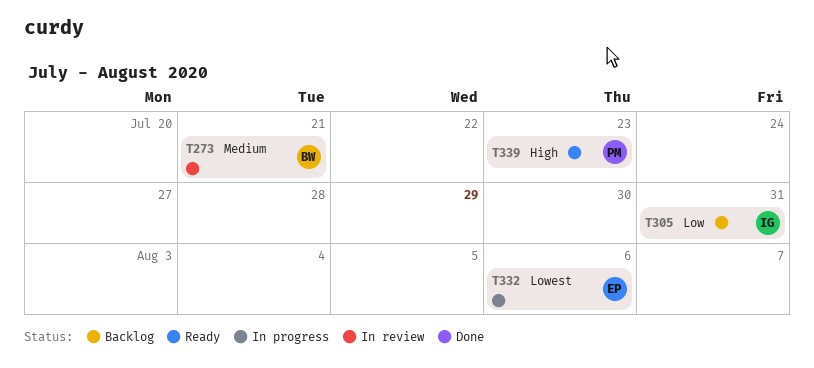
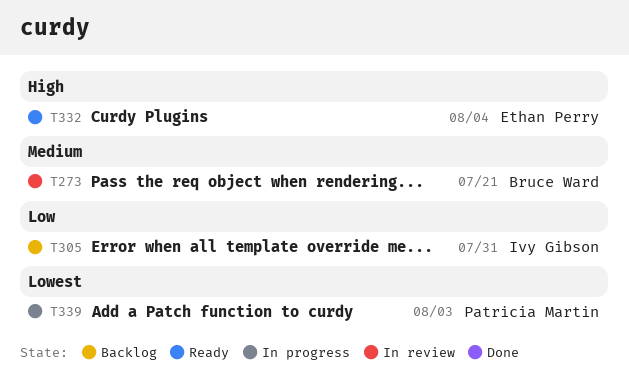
T332, status: In progress -> Ready
T332, priority: Lowest -> High
T332, due: Aug 6 -> Aug 4
T339, status: Ready -> In progress
T339, priority: High -> Lowest
T339, due: Jul 23 -> Aug 3

